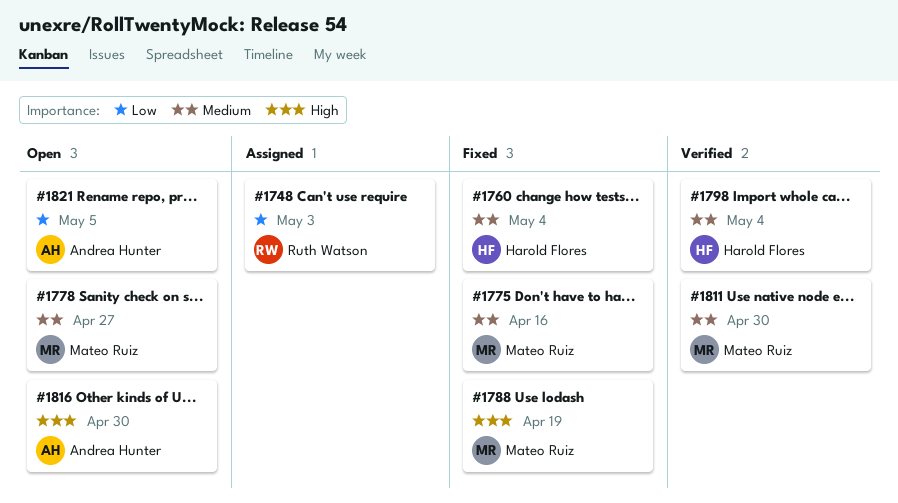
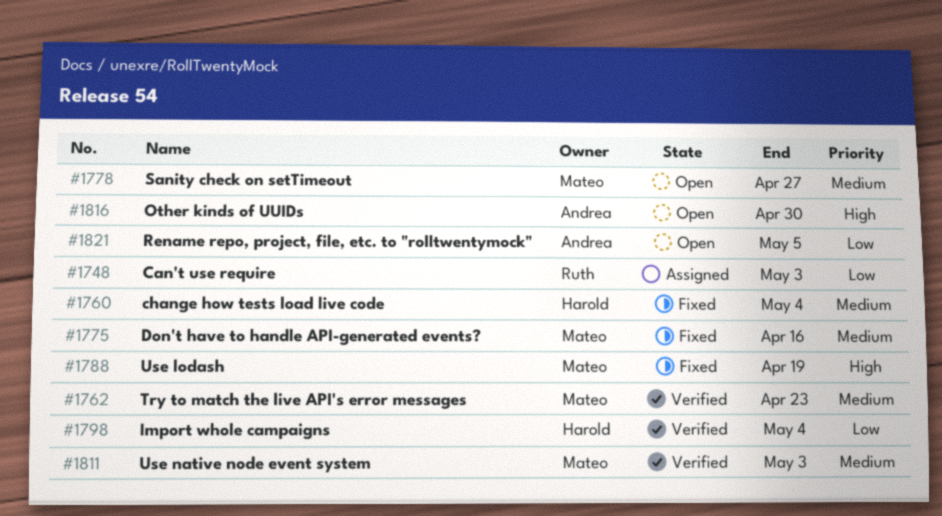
#1762: none -> present
#1798, priority: Medium -> Low
#1811, due: Apr 30 -> May 3

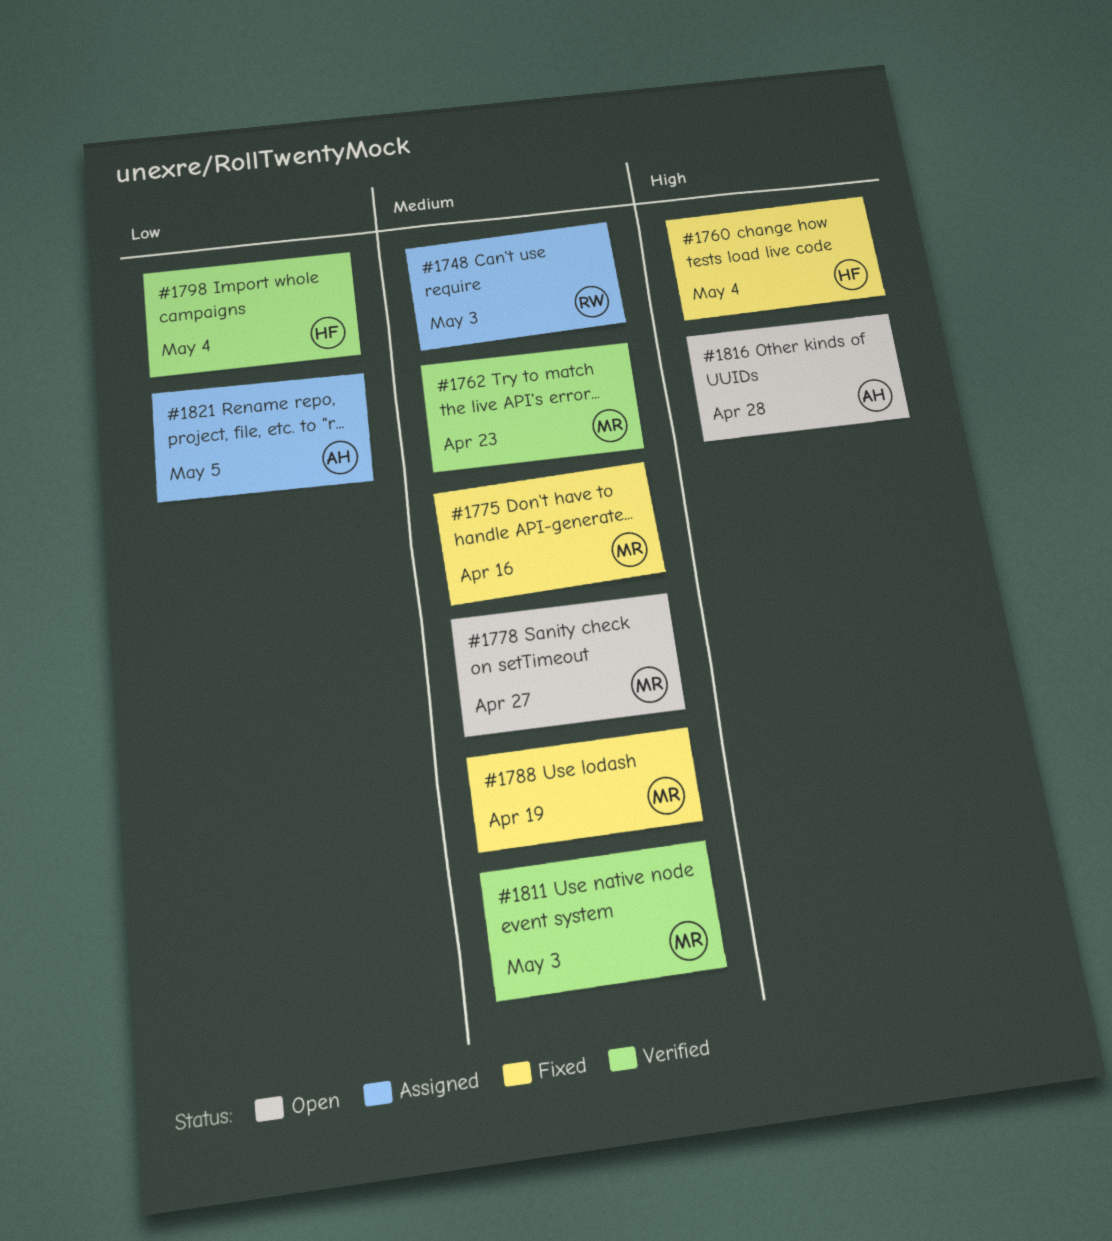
#1748, priority: Low -> Medium
#1760, priority: Medium -> High
#1788, priority: High -> Medium
#1816, due: Apr 30 -> Apr 28
#1821, status: Open -> Assigned

